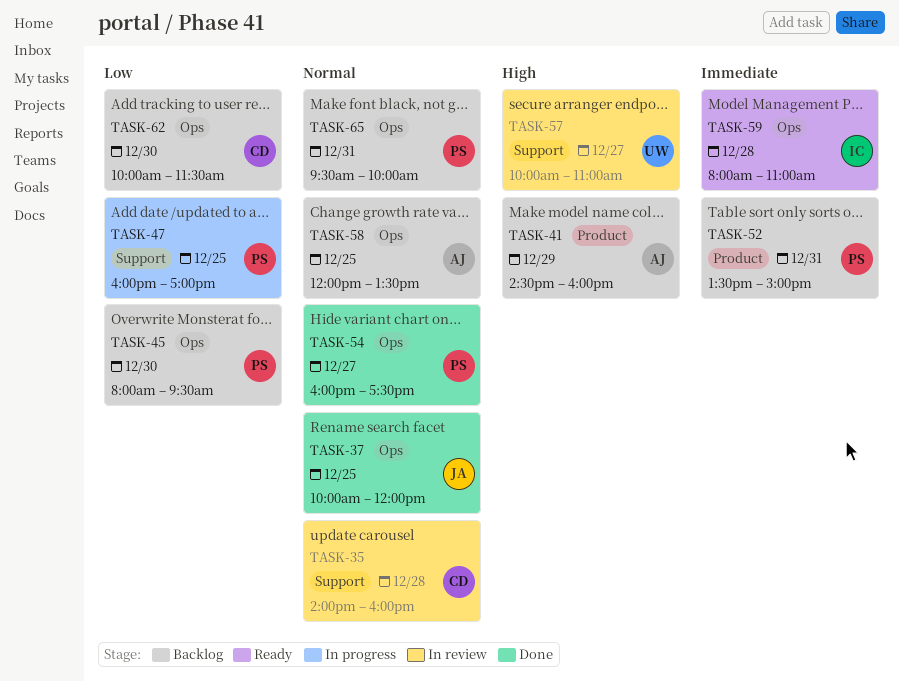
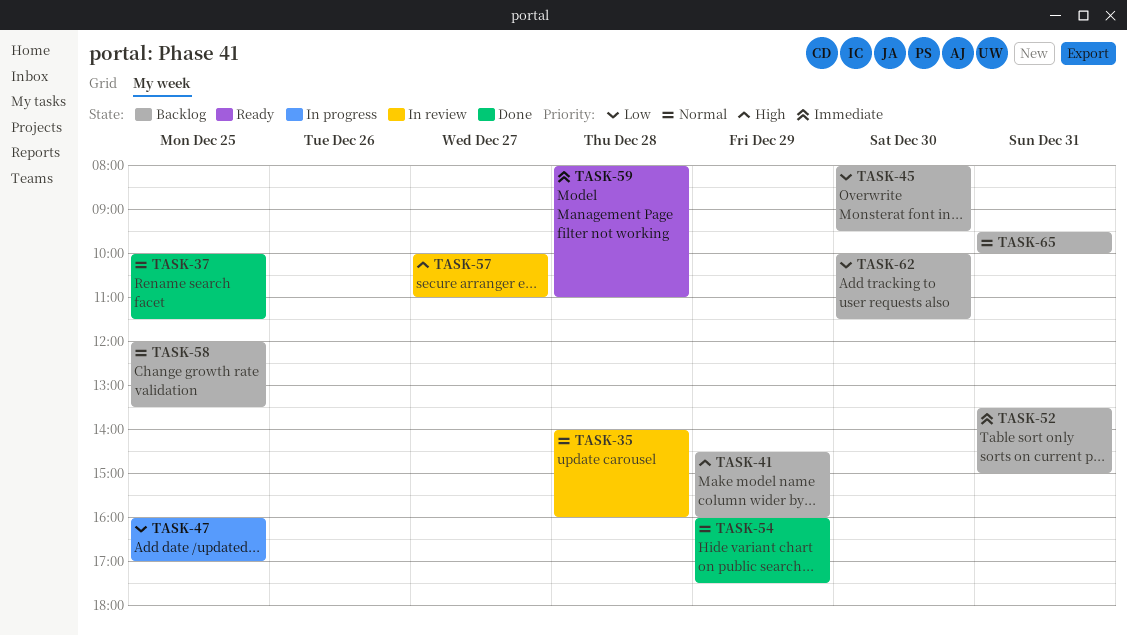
TASK-37, ends: 12:00 -> 11:30
TASK-54, day: Dec 27 -> Dec 29

